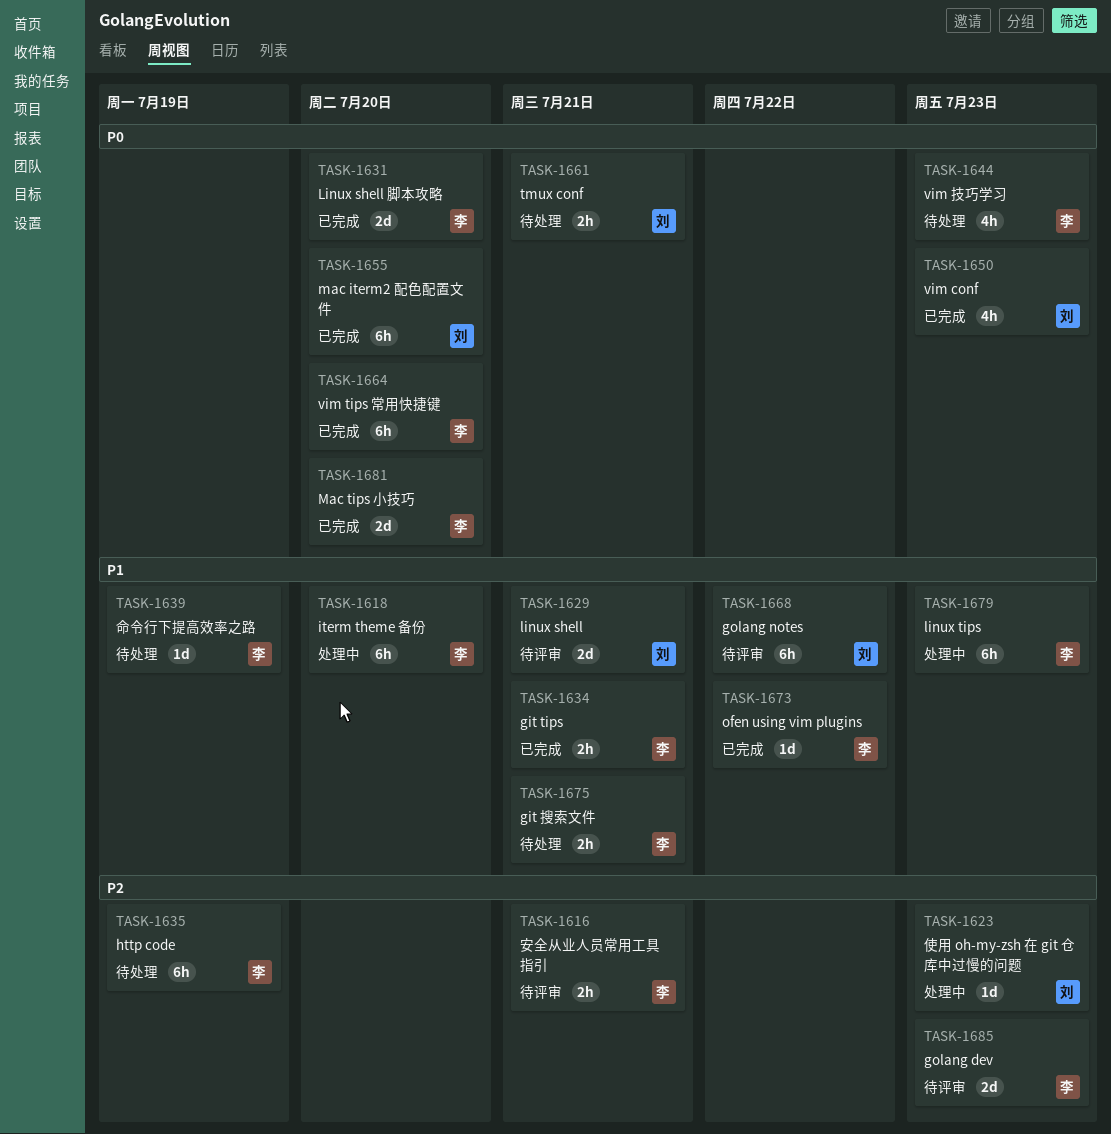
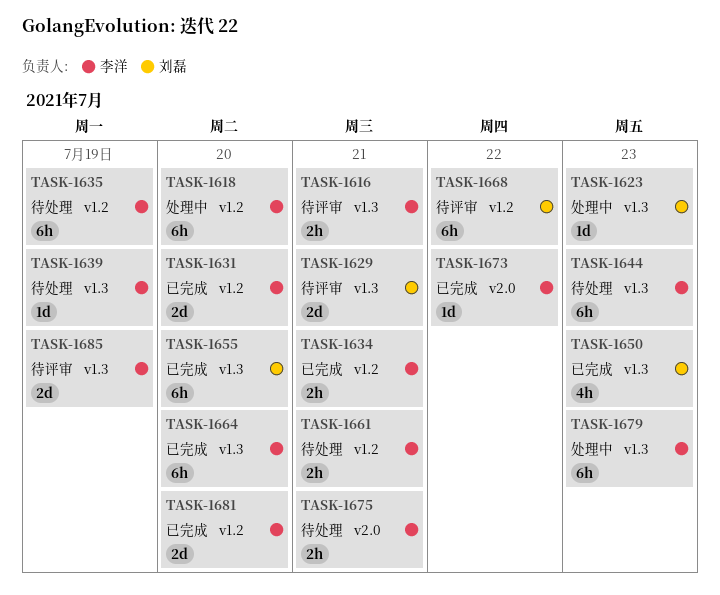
TASK-1644, estimate: 4h -> 6h
TASK-1661, owner: 刘磊 -> 李洋
TASK-1685, due: Jul 23 -> Jul 19

